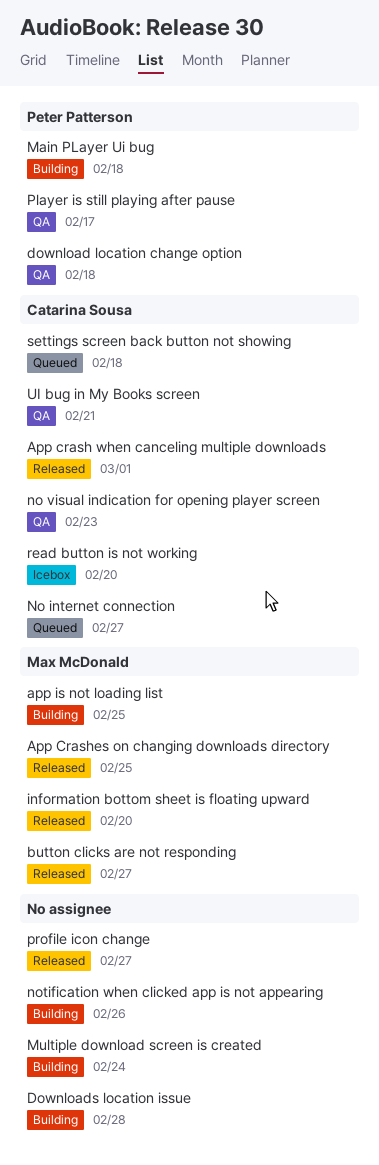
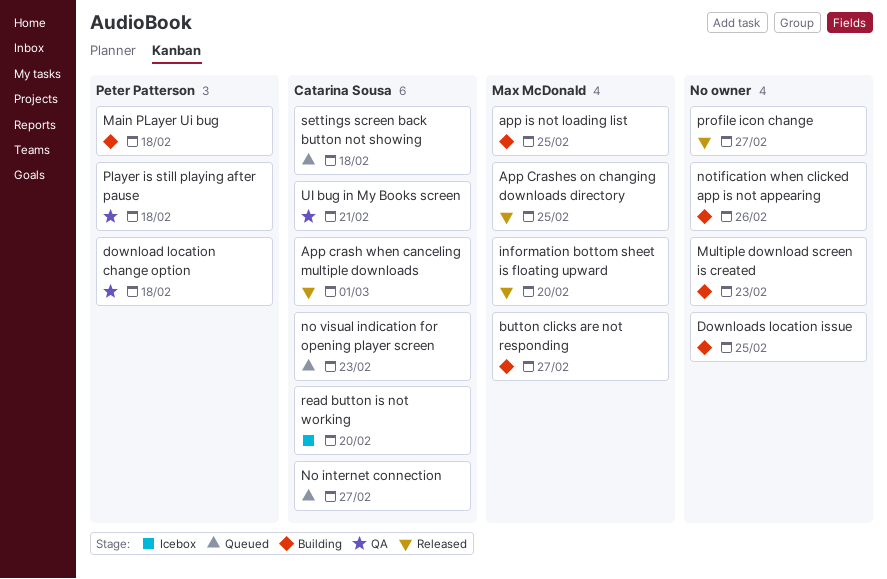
button clicks are not responding, status: Released -> Building
Downloads location issue, due: Feb 28 -> Feb 25
Multiple download screen is created, due: Feb 24 -> Feb 23
no visual indication for opening player screen, status: QA -> Queued
Player is still playing after pause, due: Feb 17 -> Feb 18

